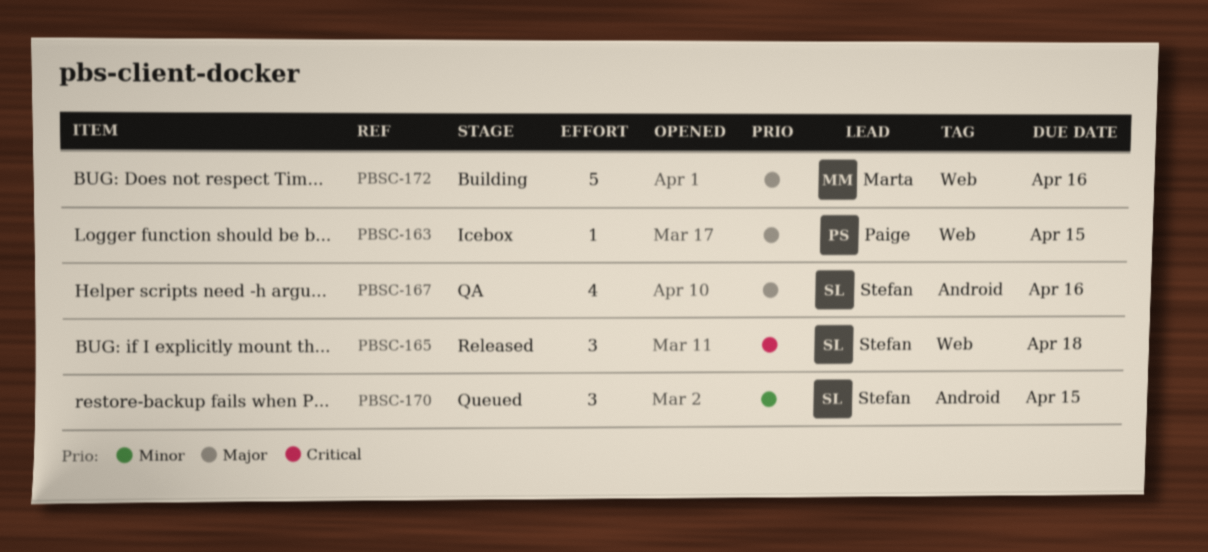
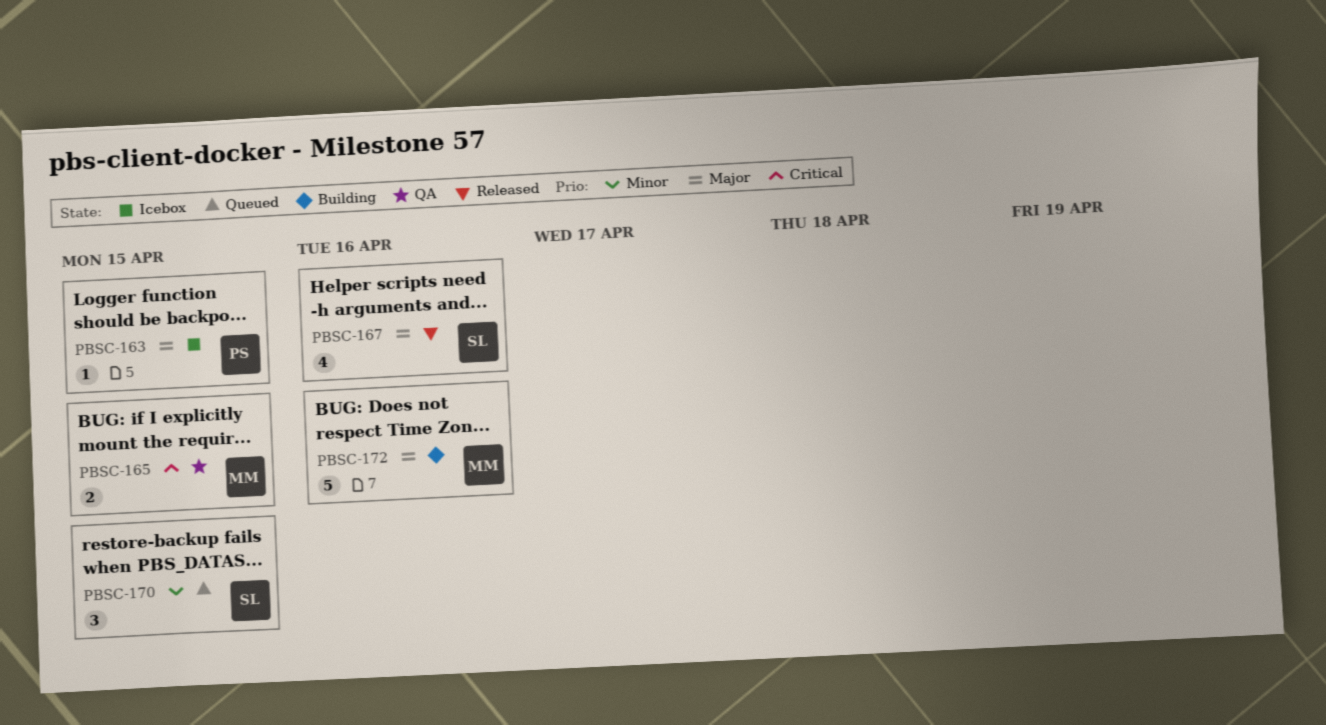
PBSC-165, status: Released -> QA
PBSC-165, owner: Stefan -> Marta
PBSC-165, estimate: 3 -> 2
PBSC-165, due: Apr 18 -> Apr 15
PBSC-167, status: QA -> Released

